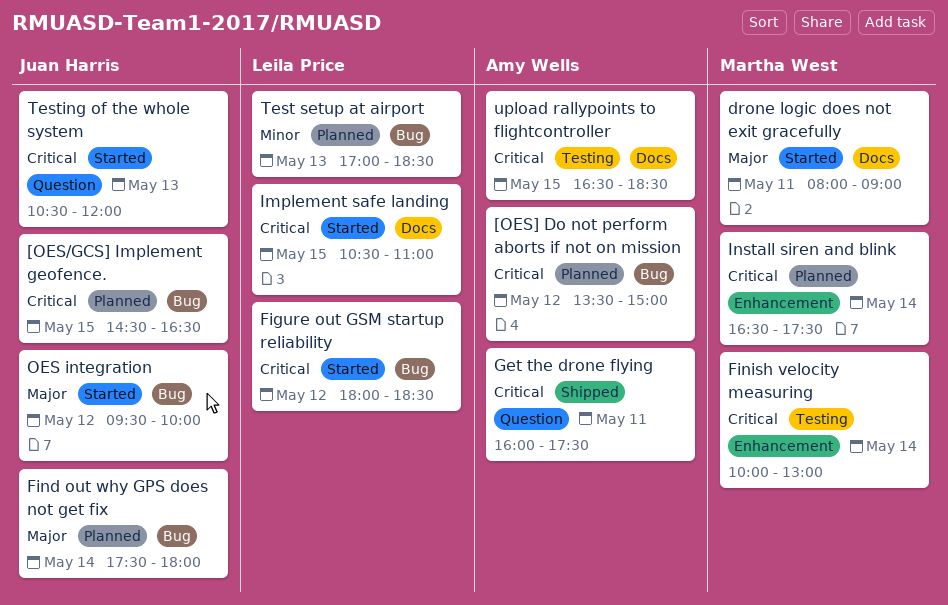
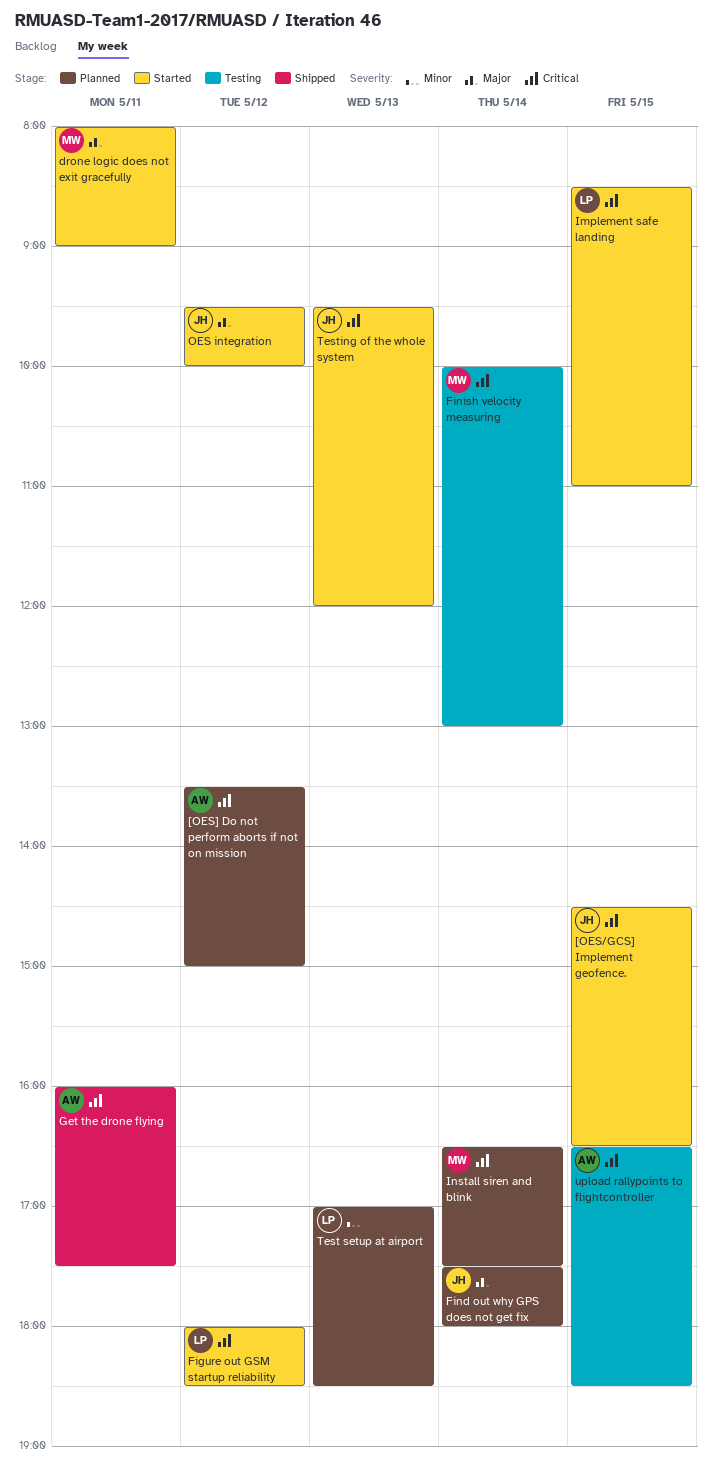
[OES/GCS] Implement geofence., status: Planned -> Started
Implement safe landing, begins: 10:30 -> 08:30
Testing of the whole system, begins: 10:30 -> 09:30

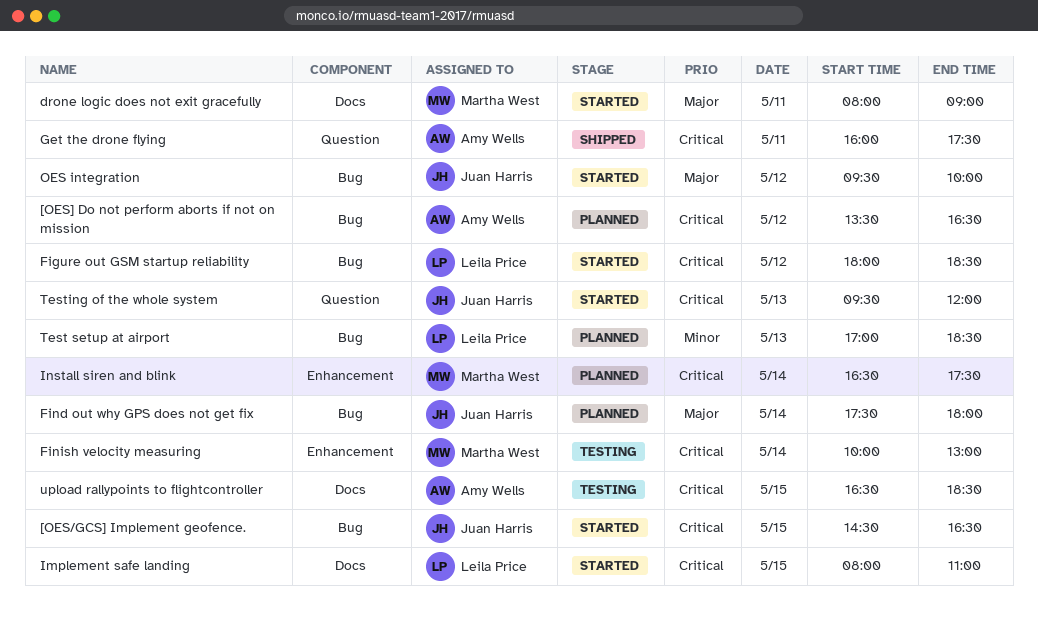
[OES] Do not perform aborts if not on mission, ends: 15:00 -> 16:30
Implement safe landing, begins: 08:30 -> 08:00

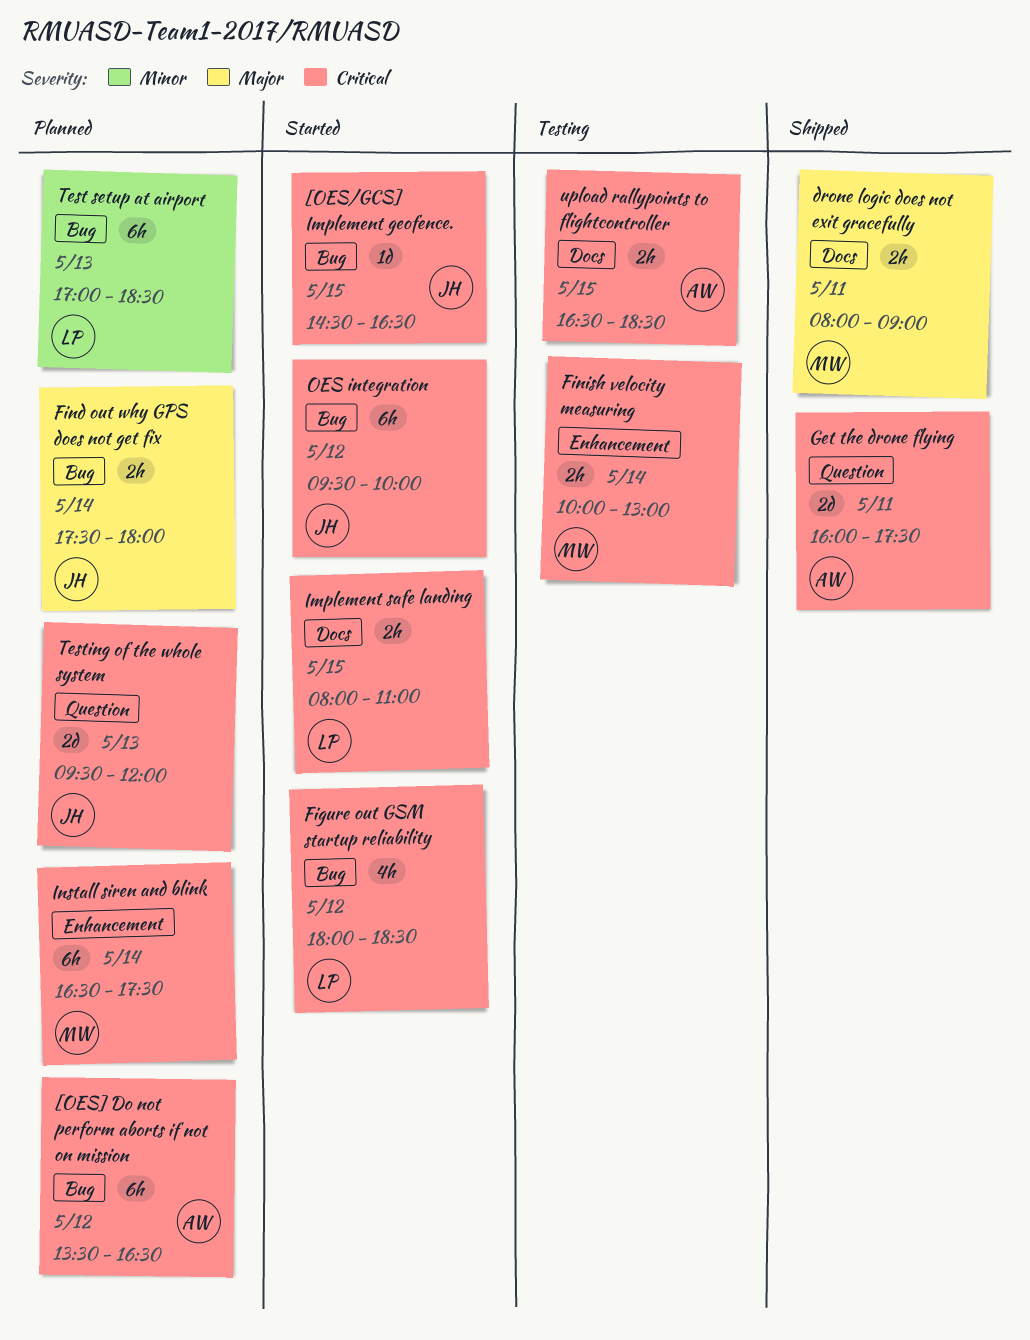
drone logic does not exit gracefully, status: Started -> Shipped
OES integration, priority: Major -> Critical
Testing of the whole system, status: Started -> Planned

